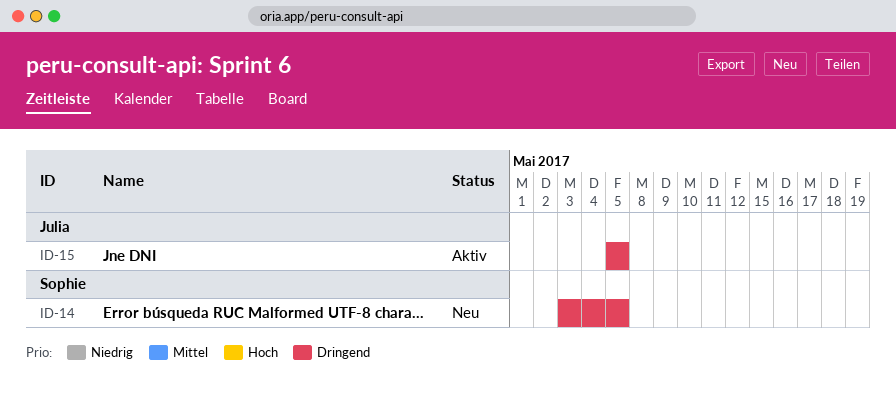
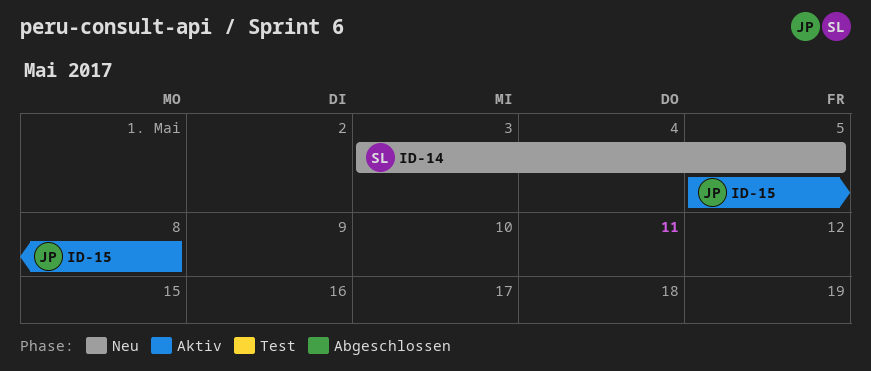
ID-15, due: May 5 -> May 8

